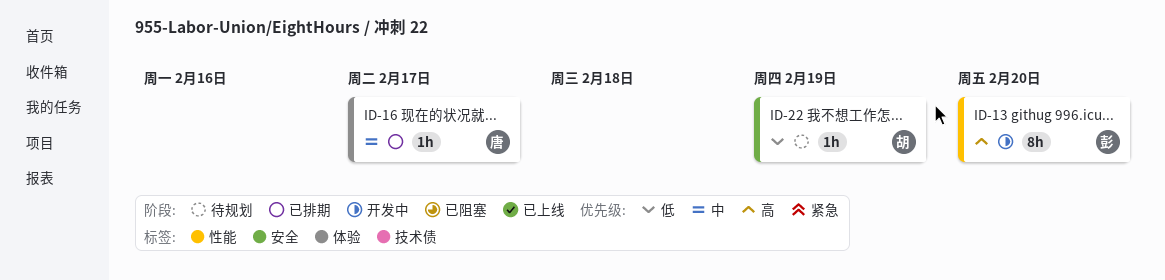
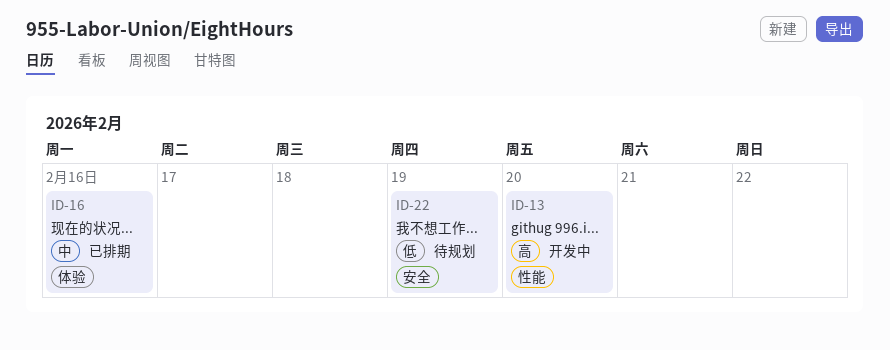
ID-16, due: Feb 17 -> Feb 16

